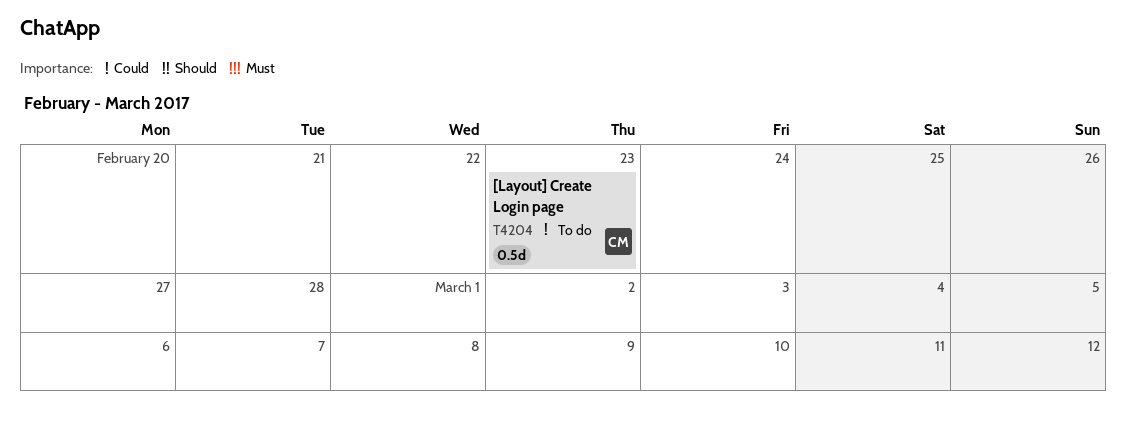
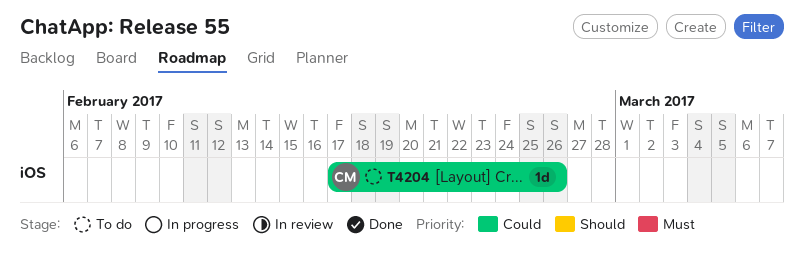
T4204, estimate: 0.5d -> 1d
T4204, due: Feb 23 -> Feb 26

